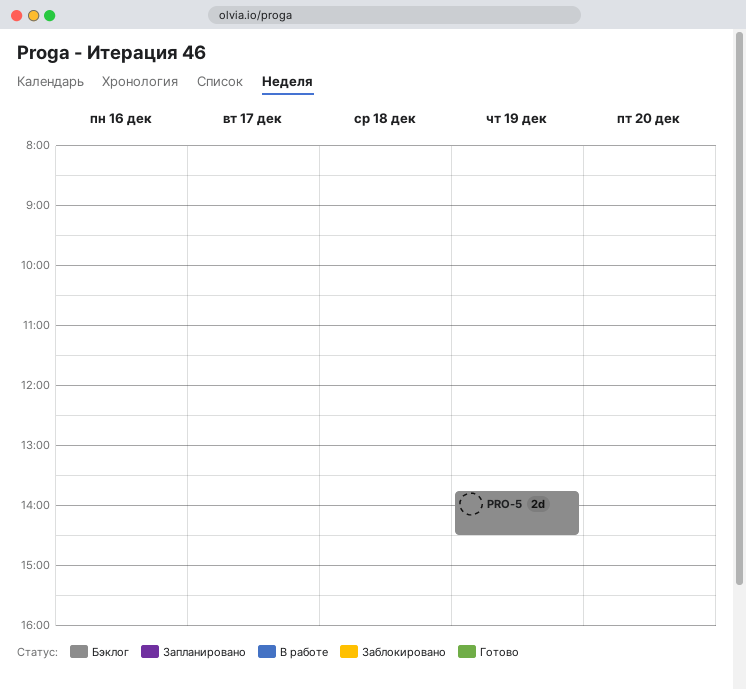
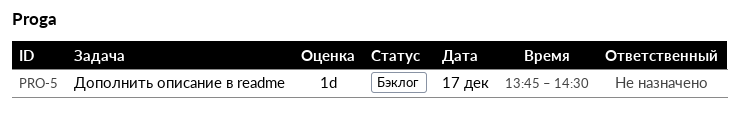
PRO-5, estimate: 2d -> 1d
PRO-5, day: Dec 19 -> Dec 17

